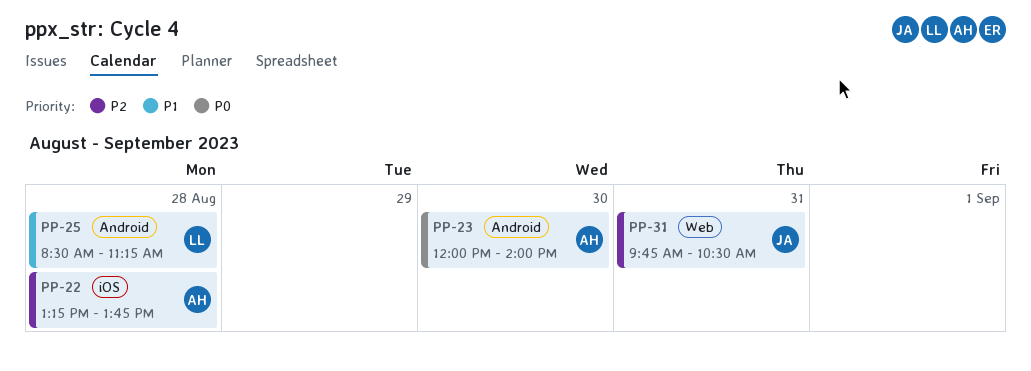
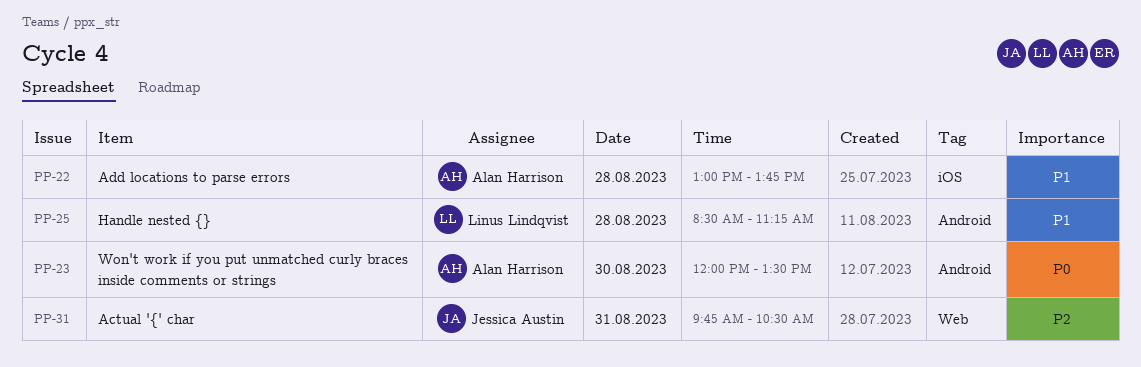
PP-22, priority: P2 -> P1
PP-22, begins: 13:15 -> 13:00
PP-23, ends: 14:00 -> 13:30

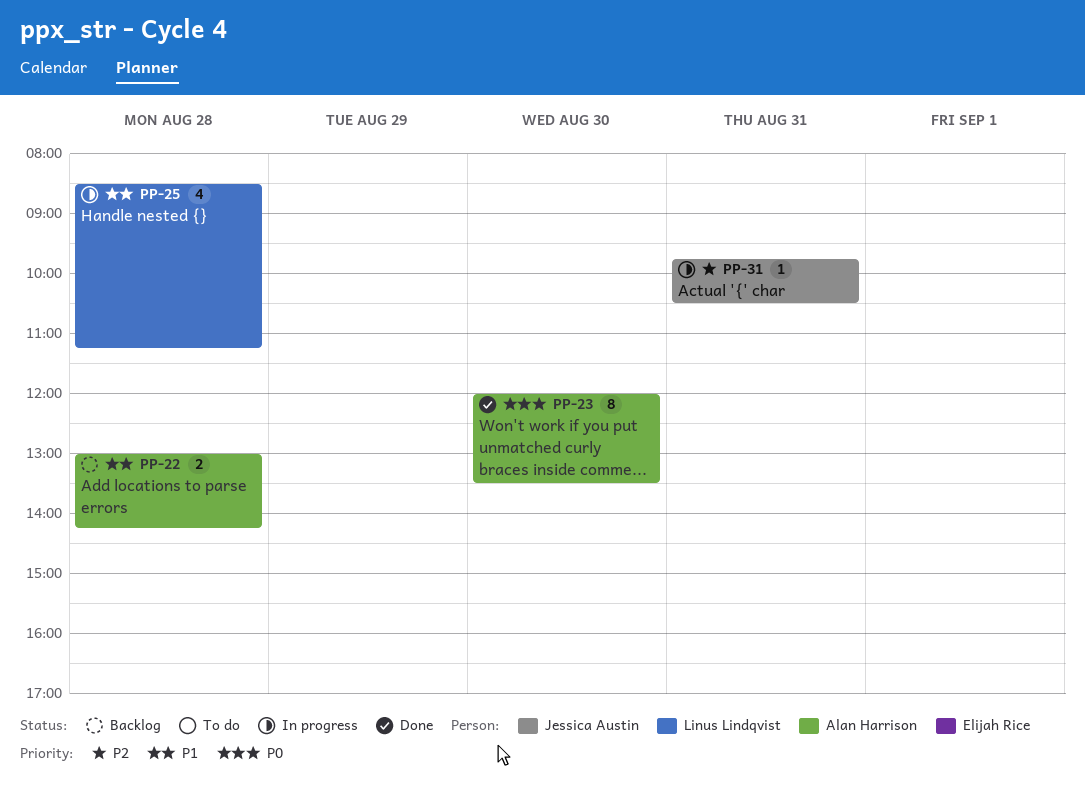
PP-22, ends: 13:45 -> 14:15

